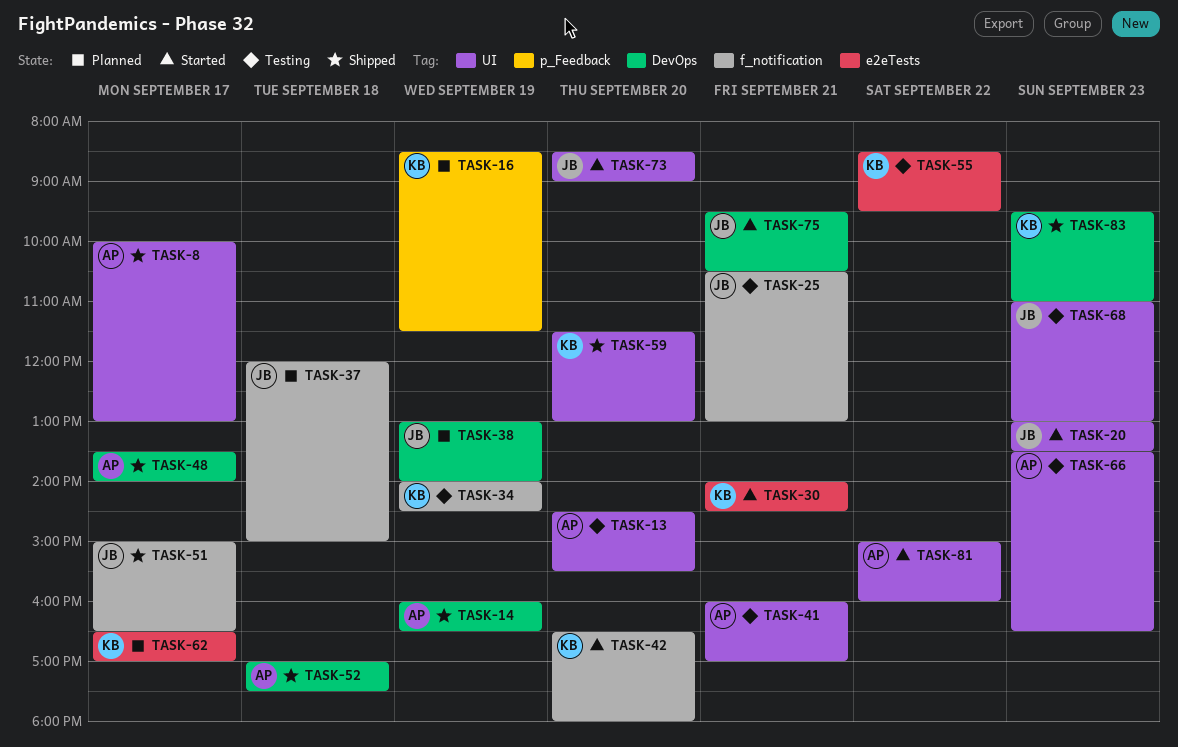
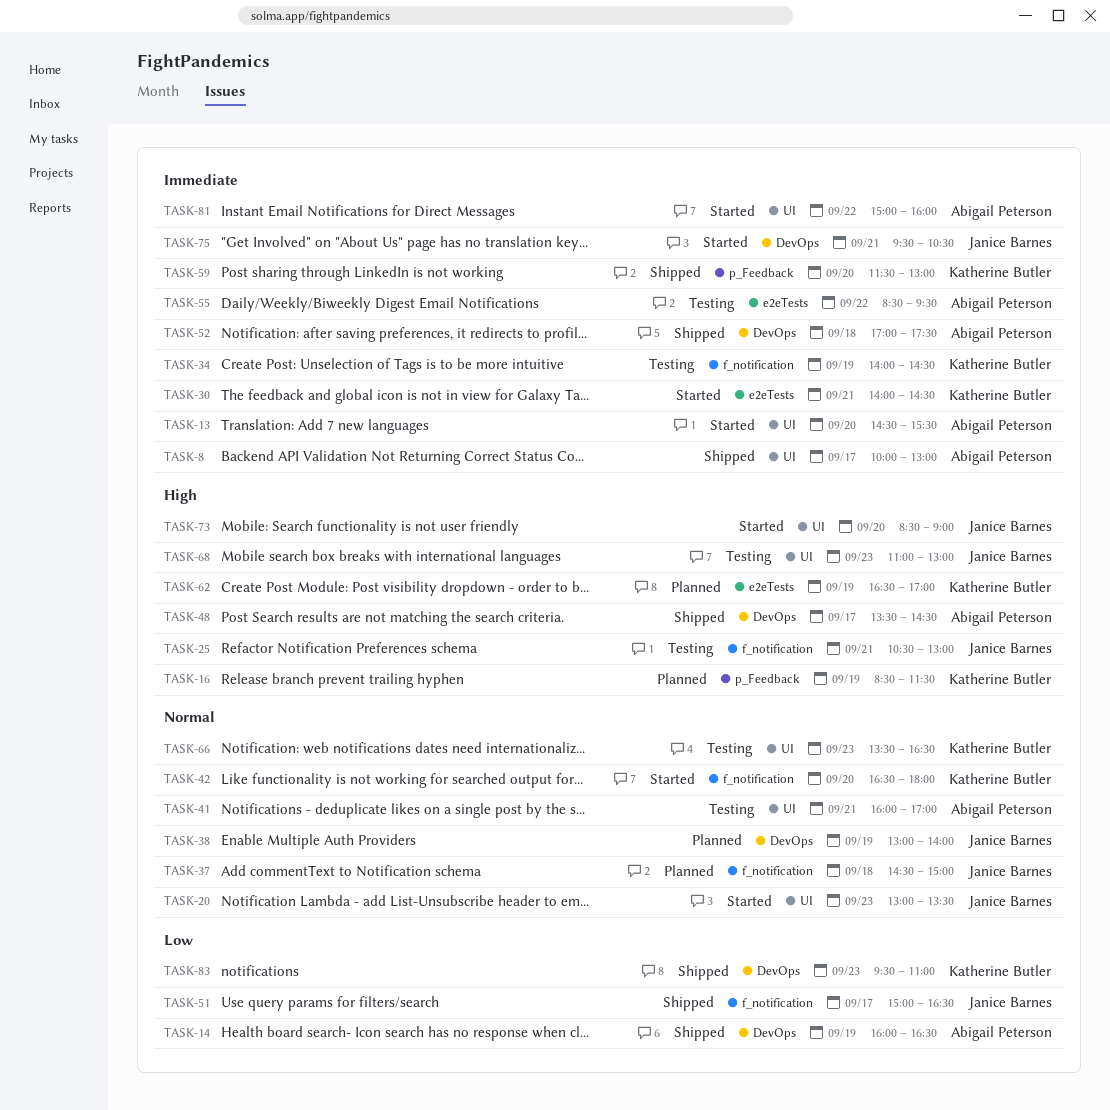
TASK-13, status: Testing -> Started
TASK-37, begins: 12:00 -> 14:30
TASK-48, ends: 14:00 -> 14:30
TASK-55, owner: Katherine Butler -> Abigail Peterson
TASK-59, label: UI -> p_Feedback
TASK-62, day: Sep 17 -> Sep 19
TASK-66, owner: Abigail Peterson -> Katherine Butler

